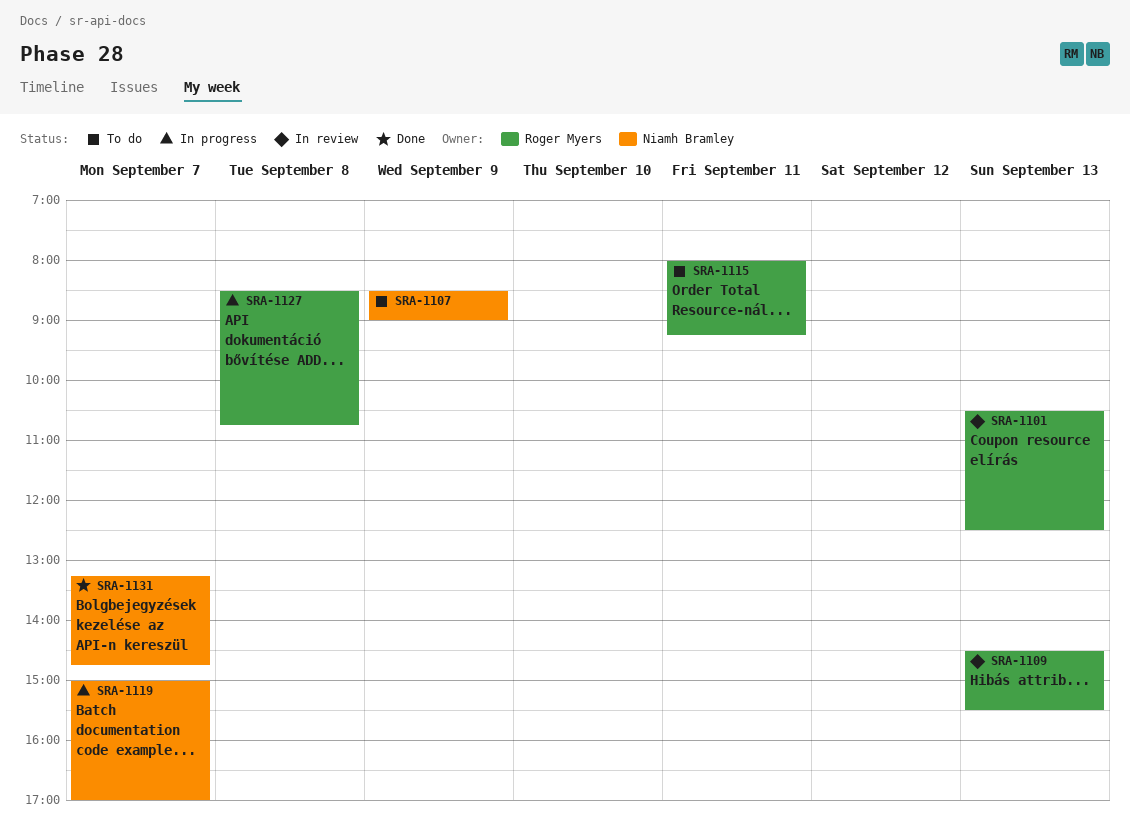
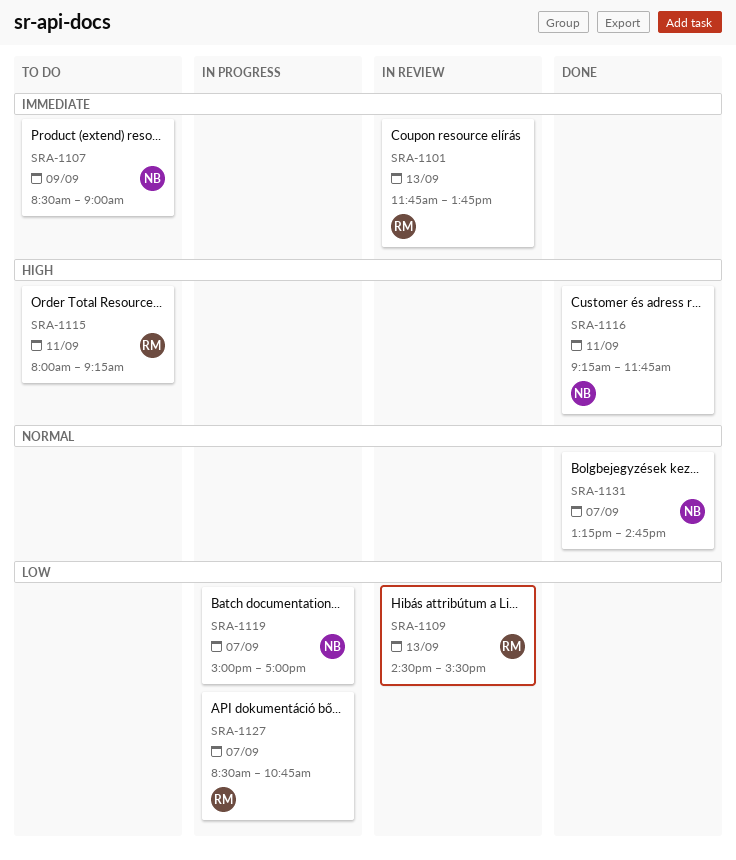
SRA-1101, begins: 10:30 -> 11:45
SRA-1101, ends: 12:30 -> 13:45
SRA-1116: none -> present
SRA-1127, day: Sep 8 -> Sep 7

